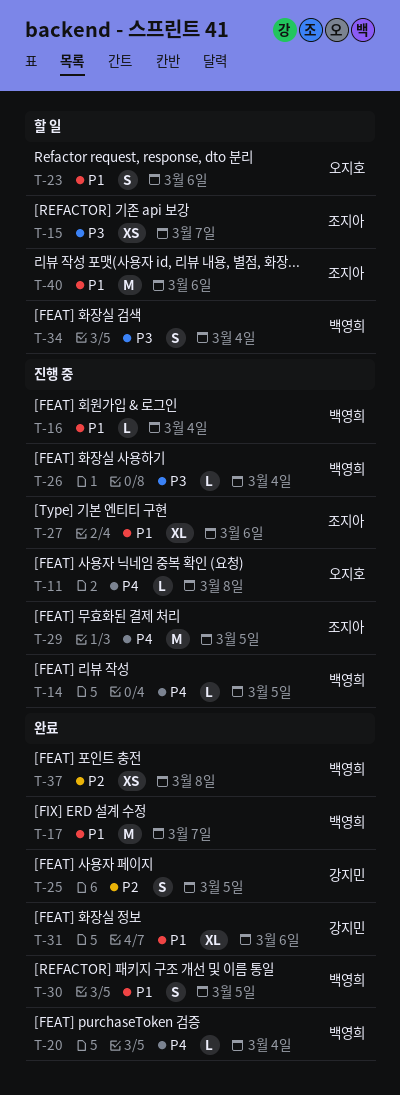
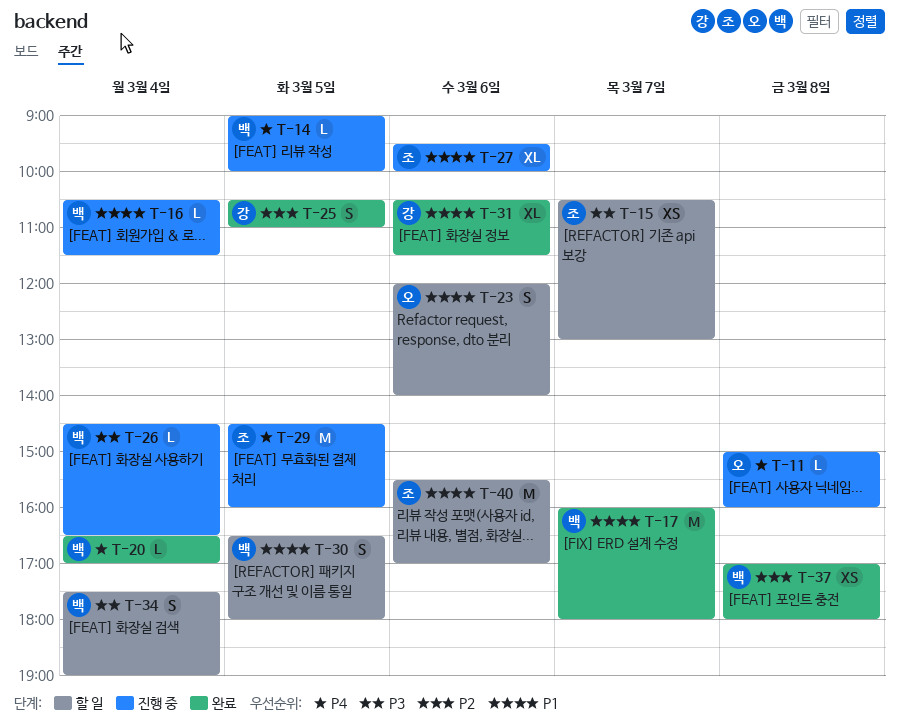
T-30, status: 완료 -> 할 일

